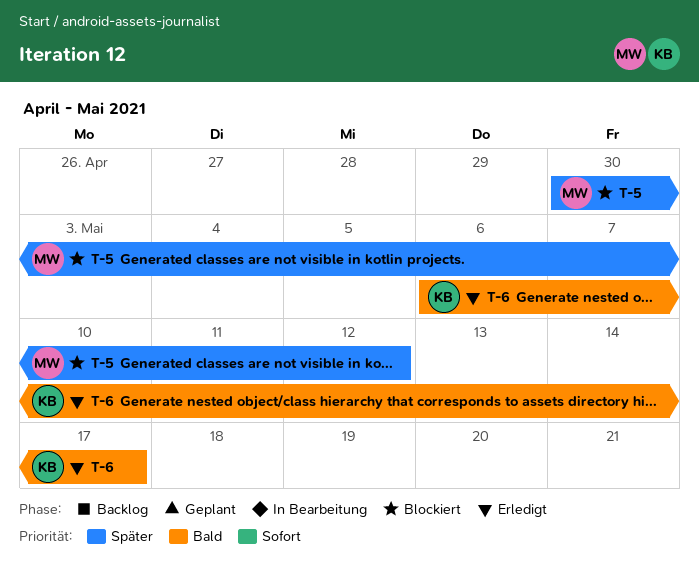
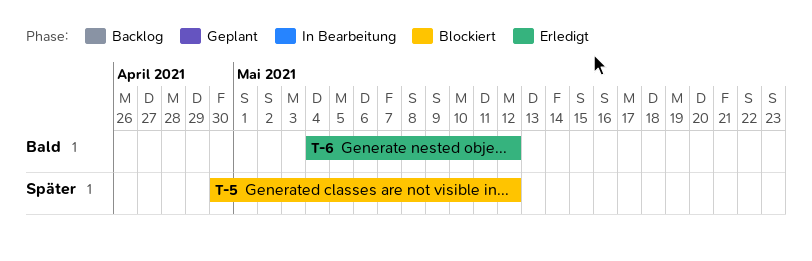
T-6, start: May 6 -> May 4
T-6, due: May 17 -> May 12

